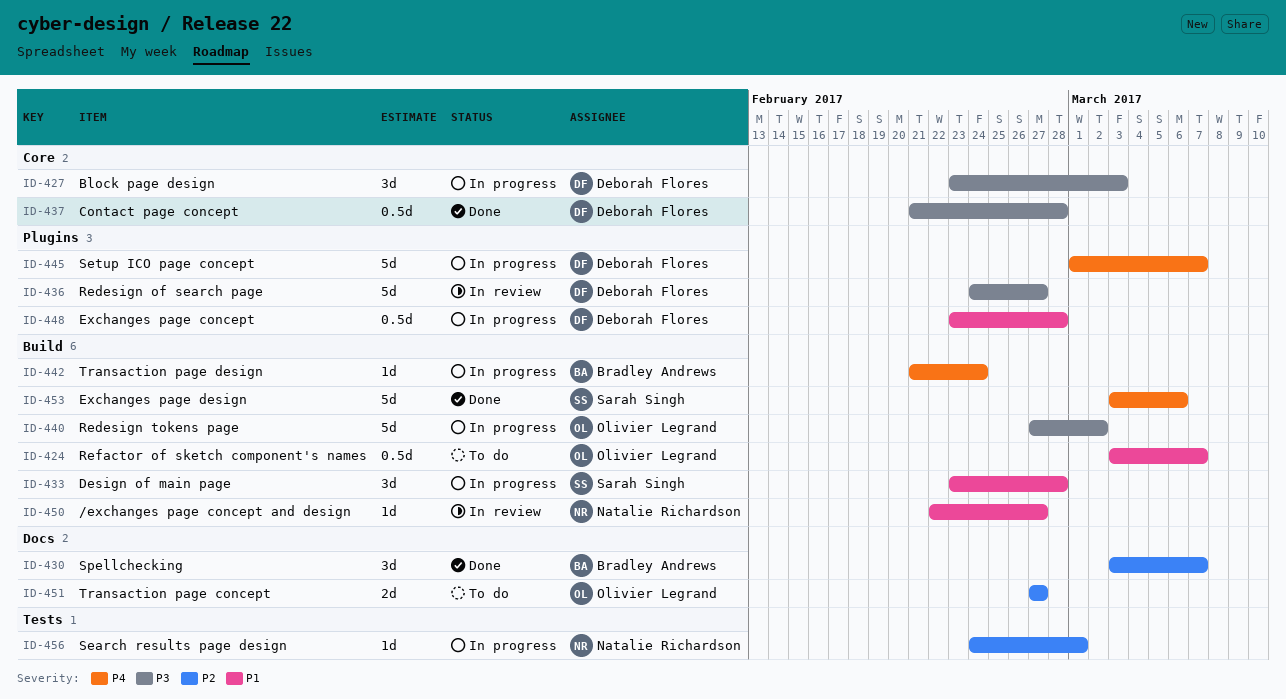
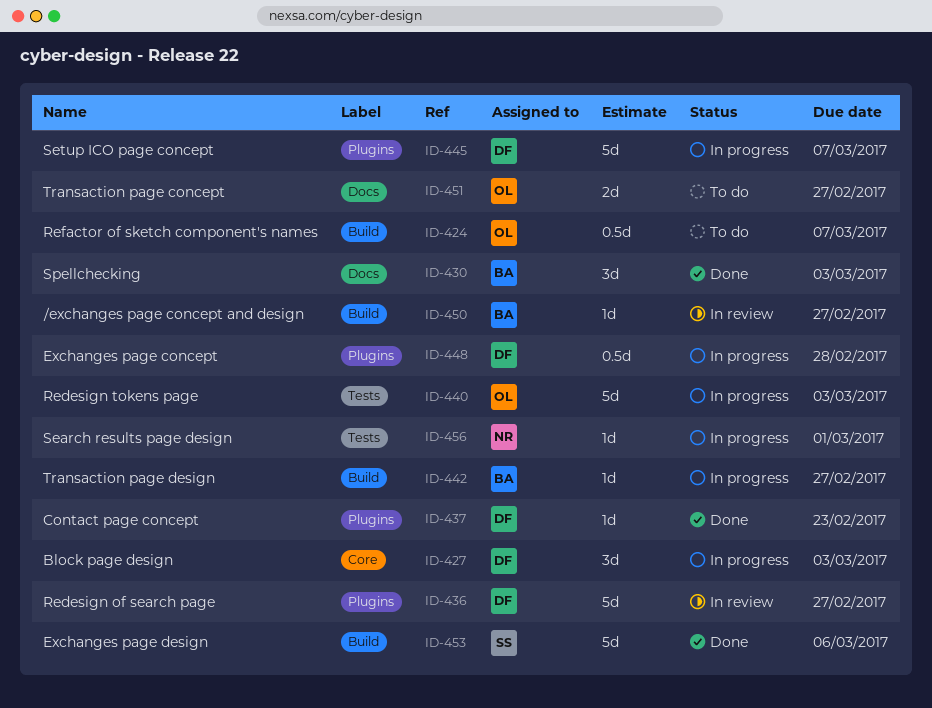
ID-430, due: Mar 7 -> Mar 3
ID-433: present -> none
ID-437, label: Core -> Plugins
ID-437, estimate: 0.5d -> 1d
ID-437, due: Feb 28 -> Feb 23
ID-440, label: Build -> Tests
ID-440, due: Mar 2 -> Mar 3
ID-442, due: Feb 24 -> Feb 27
ID-450, owner: Natalie Richardson -> Bradley Andrews

